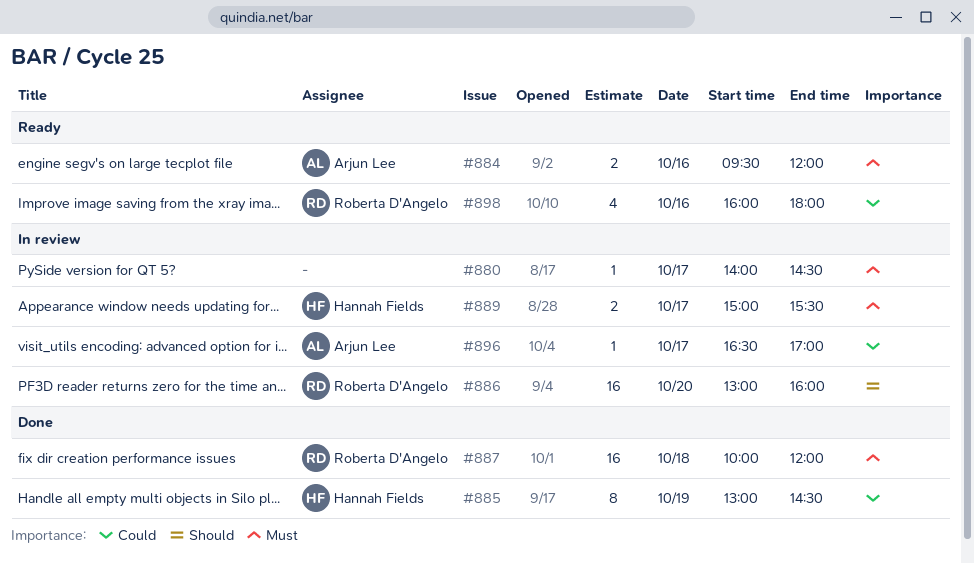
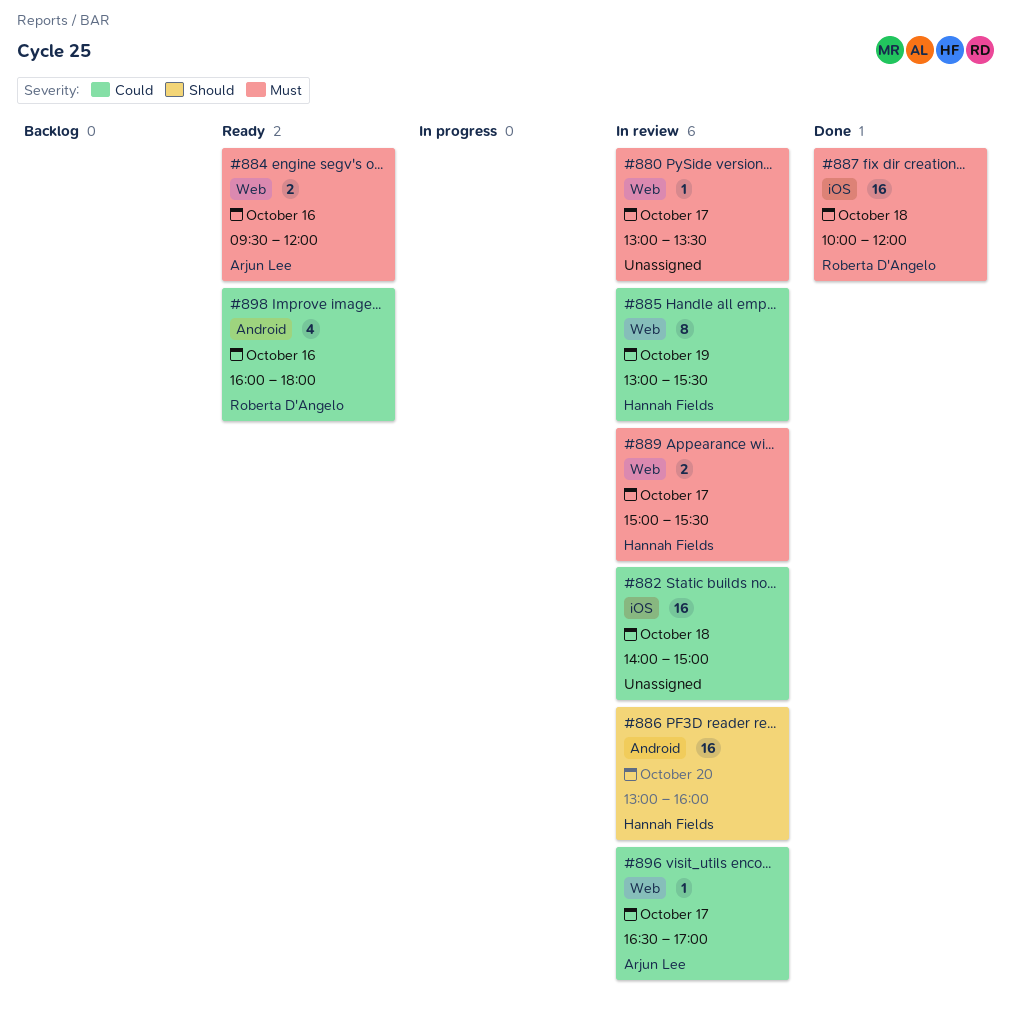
#880, begins: 14:00 -> 13:00
#880, ends: 14:30 -> 13:30
#882: none -> present
#885, status: Done -> In review
#885, ends: 14:30 -> 15:30
#886, owner: Roberta D'Angelo -> Hannah Fields

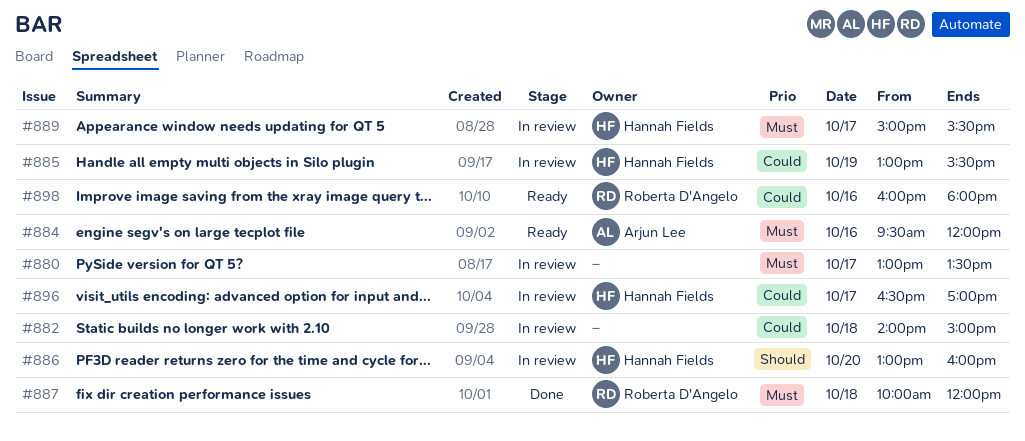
#896, owner: Arjun Lee -> Hannah Fields

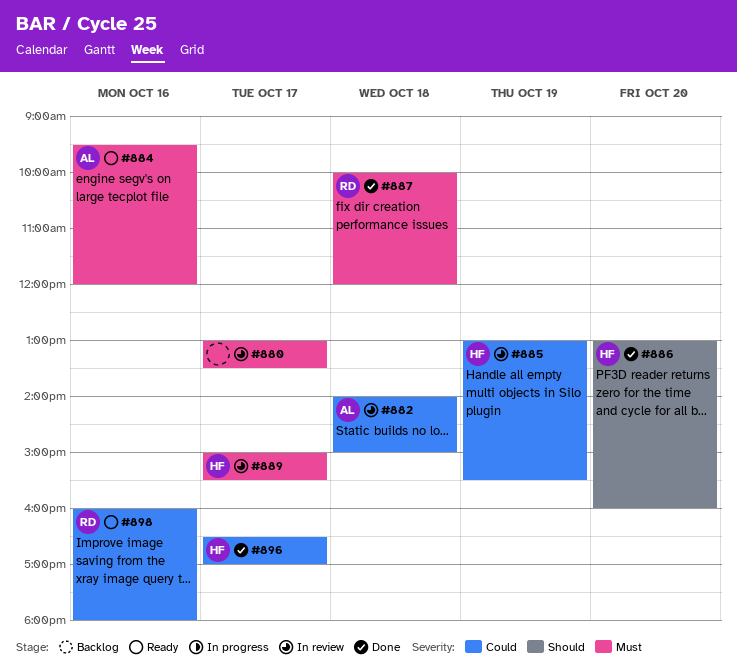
#882, owner: none -> Arjun Lee
#886, status: In review -> Done
#896, status: In review -> Done

